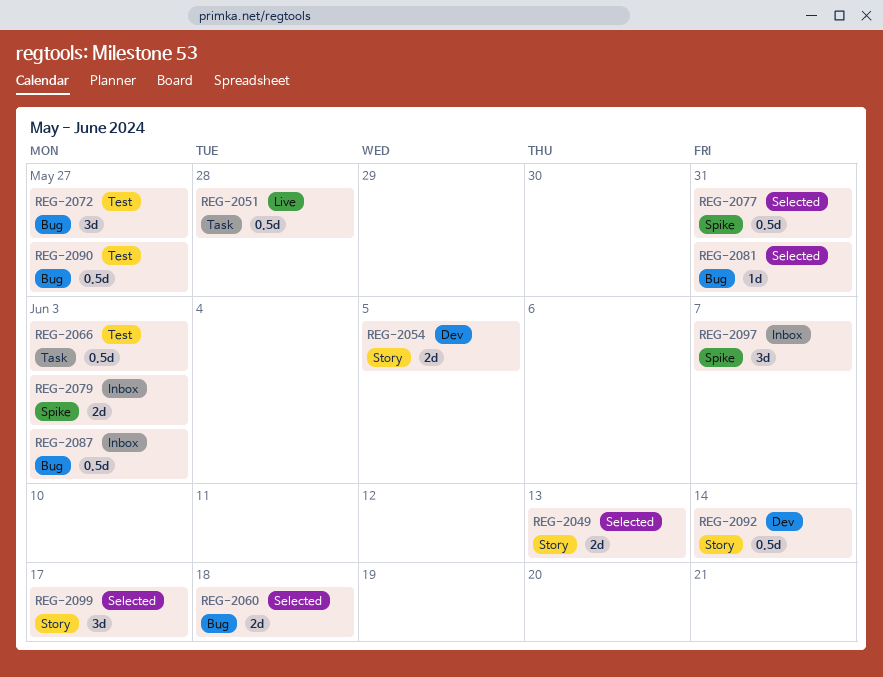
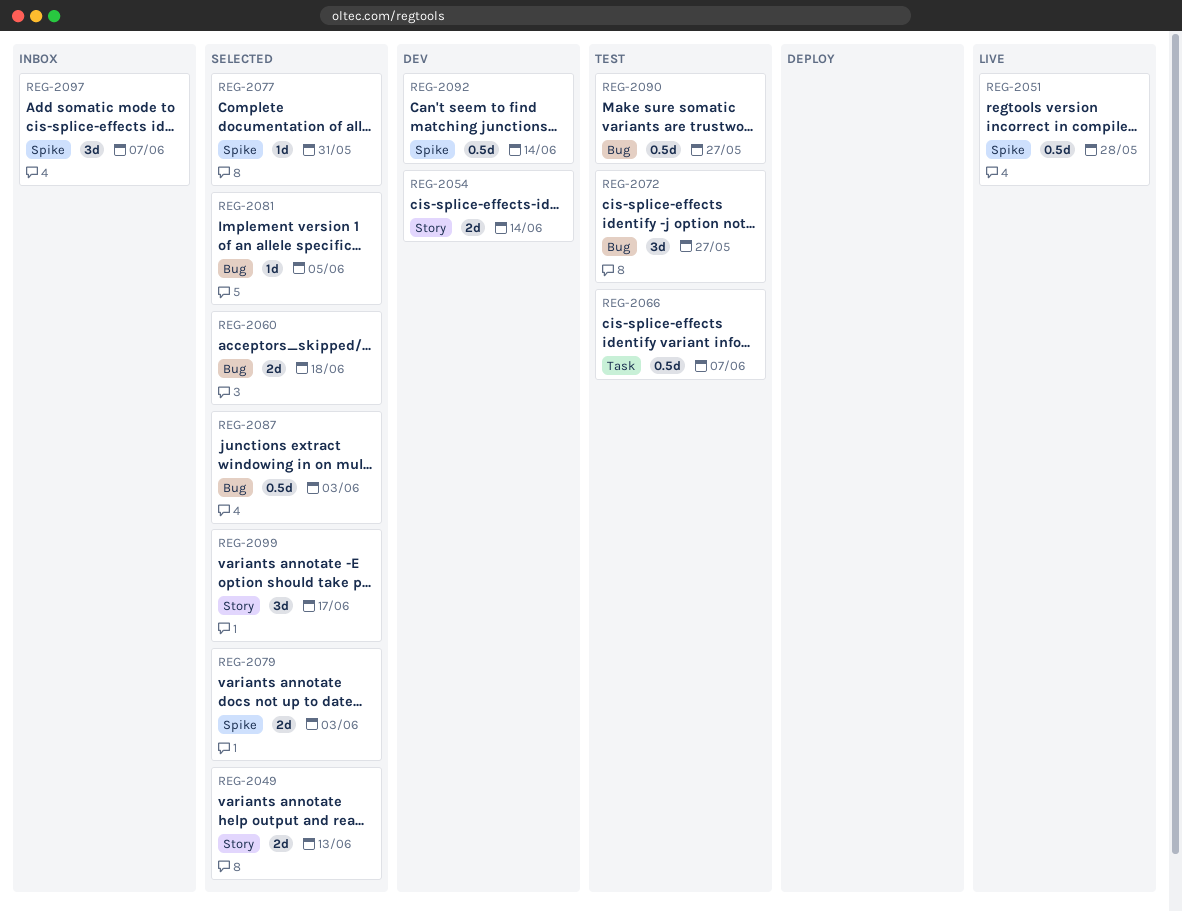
REG-2051, label: Task -> Spike
REG-2054, due: Jun 5 -> Jun 14
REG-2066, due: Jun 3 -> Jun 7
REG-2077, estimate: 0.5d -> 1d
REG-2079, status: Inbox -> Selected
REG-2081, due: May 31 -> Jun 5
REG-2087, status: Inbox -> Selected
REG-2092, label: Story -> Spike

